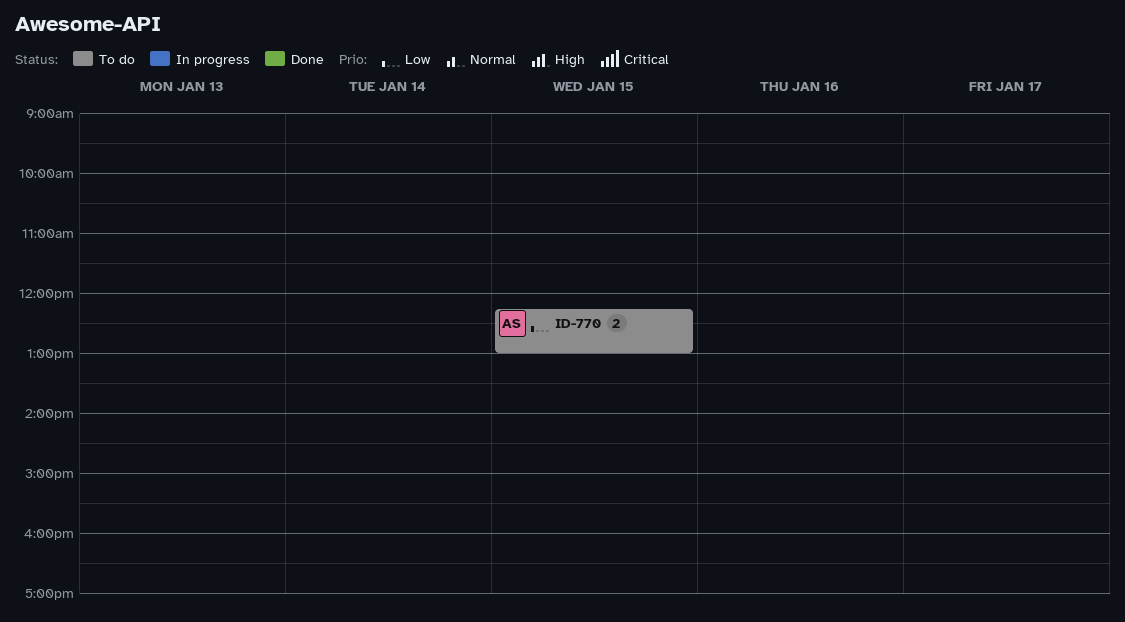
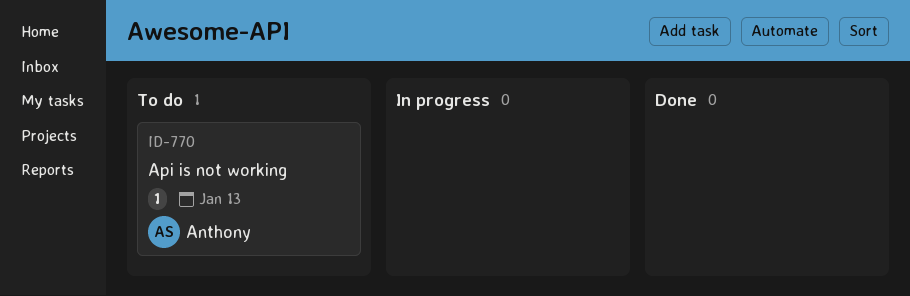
ID-770, estimate: 2 -> 1
ID-770, day: Jan 15 -> Jan 13

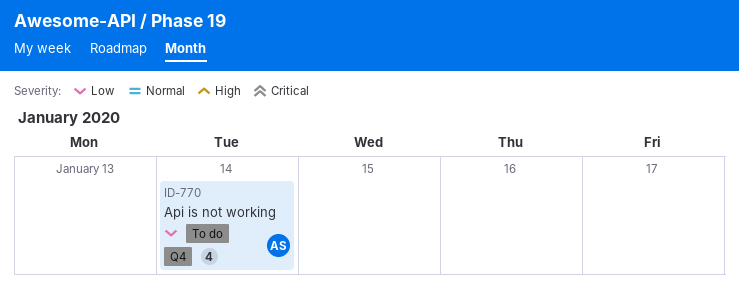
ID-770, estimate: 1 -> 4
ID-770, day: Jan 13 -> Jan 14

